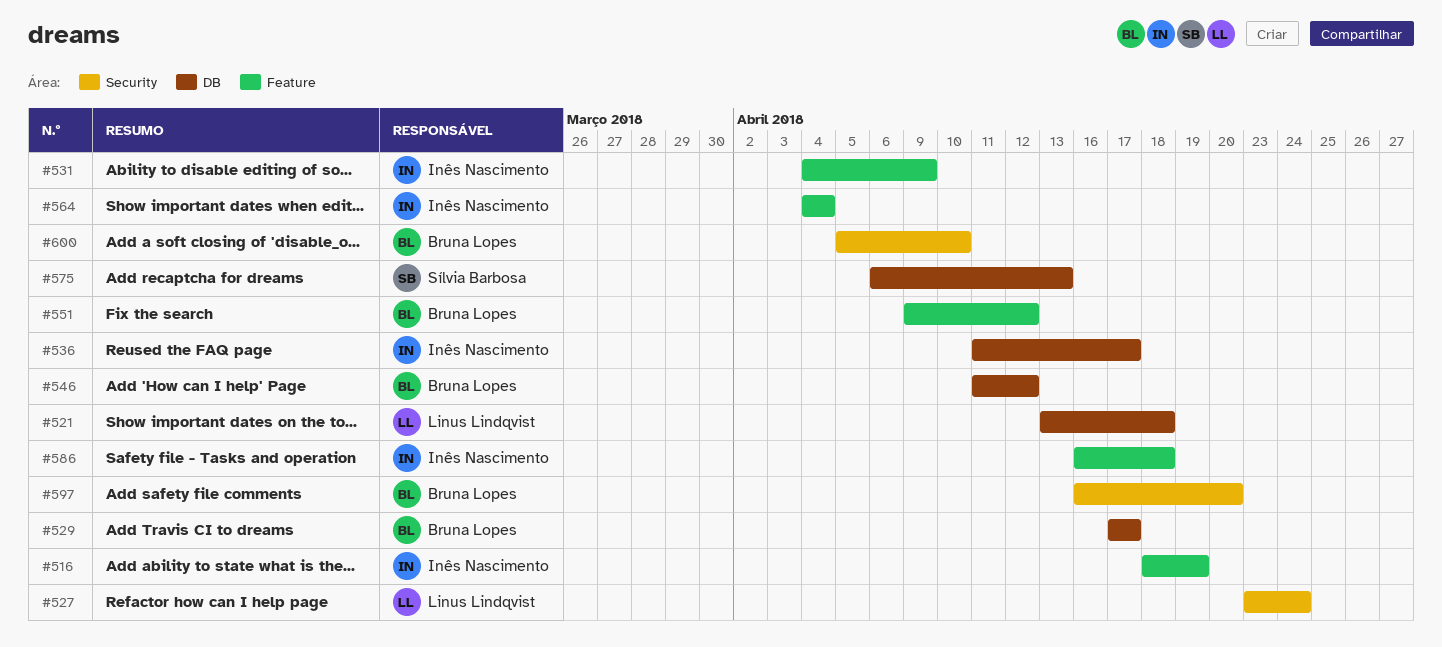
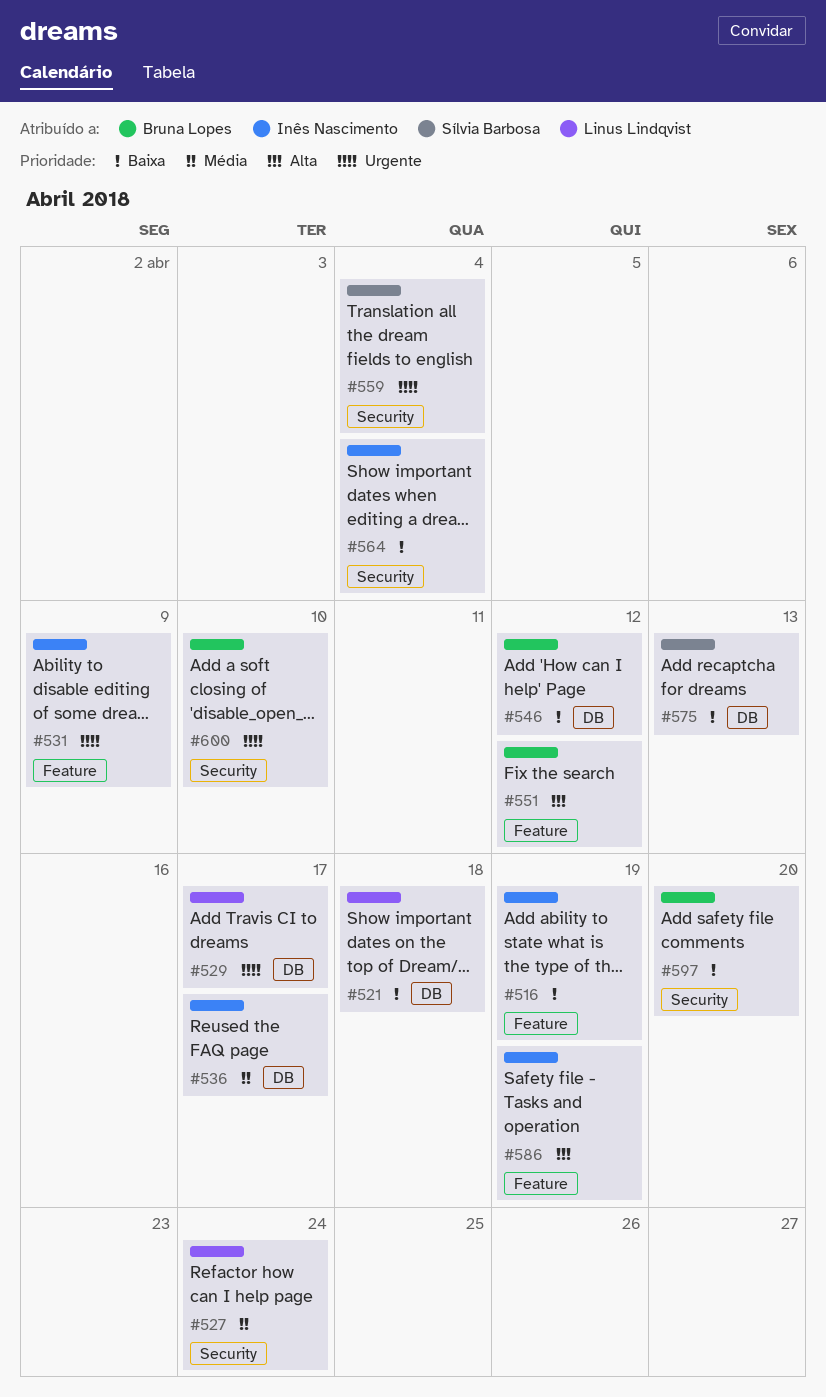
#529, owner: Bruna Lopes -> Linus Lindqvist
#559: none -> present
#564, label: Feature -> Security
#586, due: Apr 18 -> Apr 19

